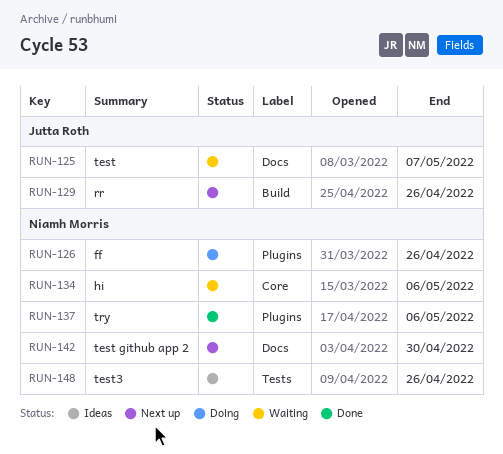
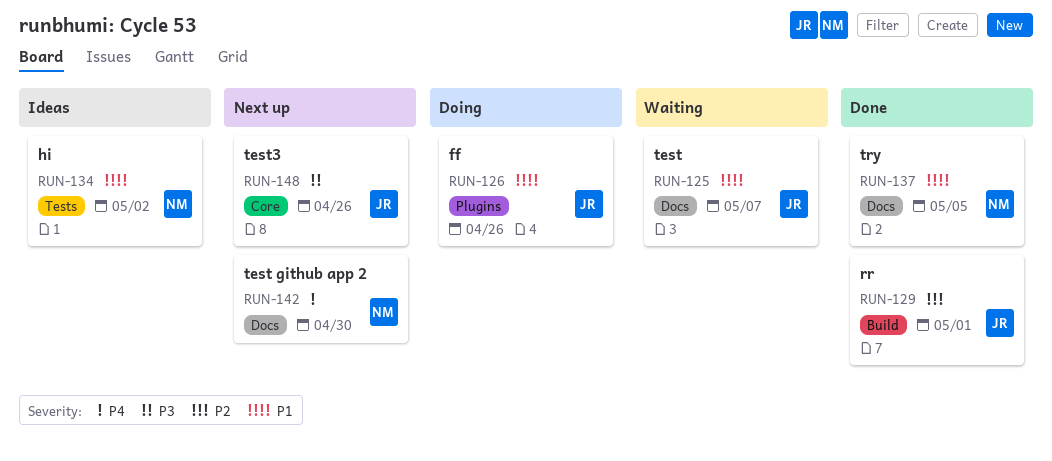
RUN-126, owner: Niamh Morris -> Jutta Roth
RUN-129, status: Next up -> Done
RUN-129, due: Apr 26 -> May 1
RUN-134, status: Waiting -> Ideas
RUN-134, label: Core -> Tests
RUN-134, due: May 6 -> May 2
RUN-137, label: Plugins -> Docs
RUN-137, due: May 6 -> May 5
RUN-148, status: Ideas -> Next up
RUN-148, owner: Niamh Morris -> Jutta Roth
RUN-148, label: Tests -> Core

